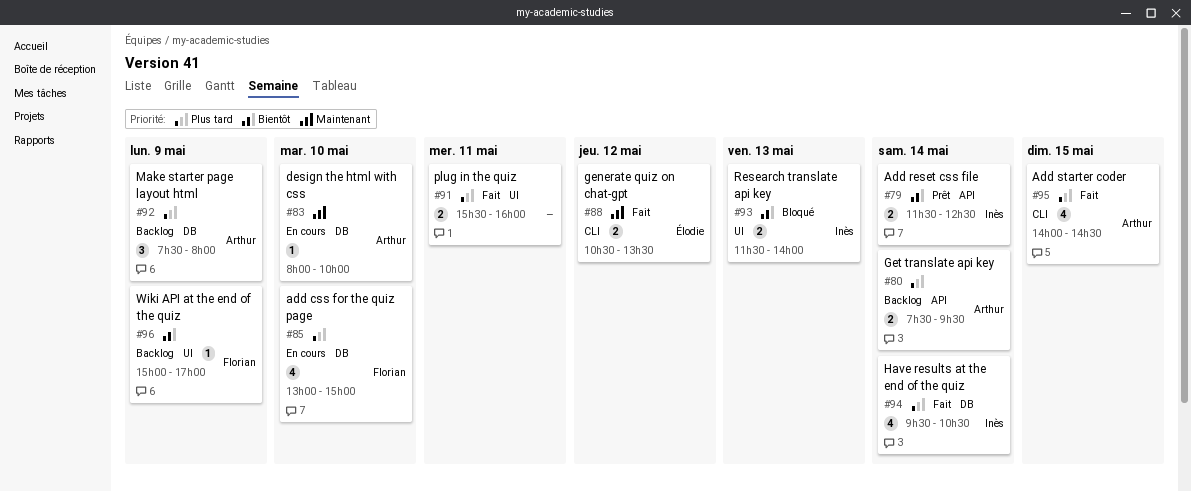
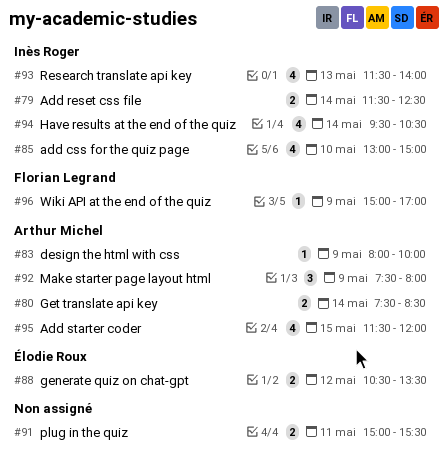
#80, ends: 09:30 -> 08:30
#83, day: May 10 -> May 9
#85, owner: Florian Legrand -> Inès Roger
#91, begins: 15:30 -> 15:00
#91, ends: 16:00 -> 15:30
#93, estimate: 2 -> 4
#95, begins: 14:00 -> 11:30
#95, ends: 14:30 -> 12:00

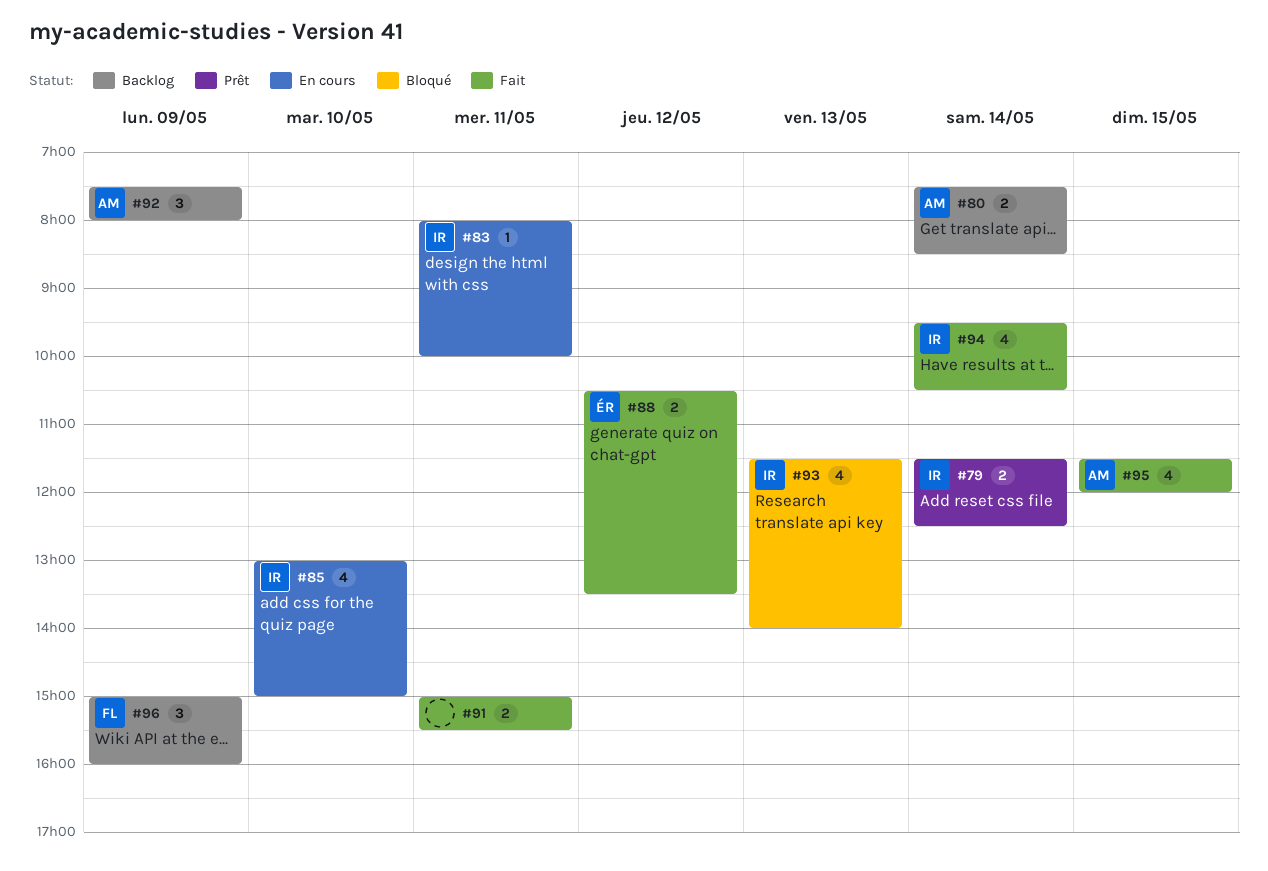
#83, owner: Arthur Michel -> Inès Roger
#83, day: May 9 -> May 11
#96, estimate: 1 -> 3
#96, ends: 17:00 -> 16:00

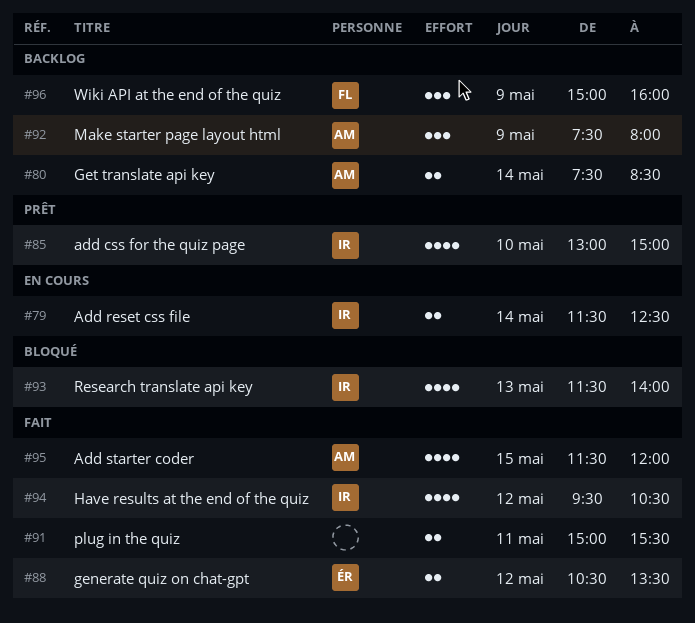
#79, status: Prêt -> En cours
#83: present -> none
#85, status: En cours -> Prêt
#94, day: May 14 -> May 12

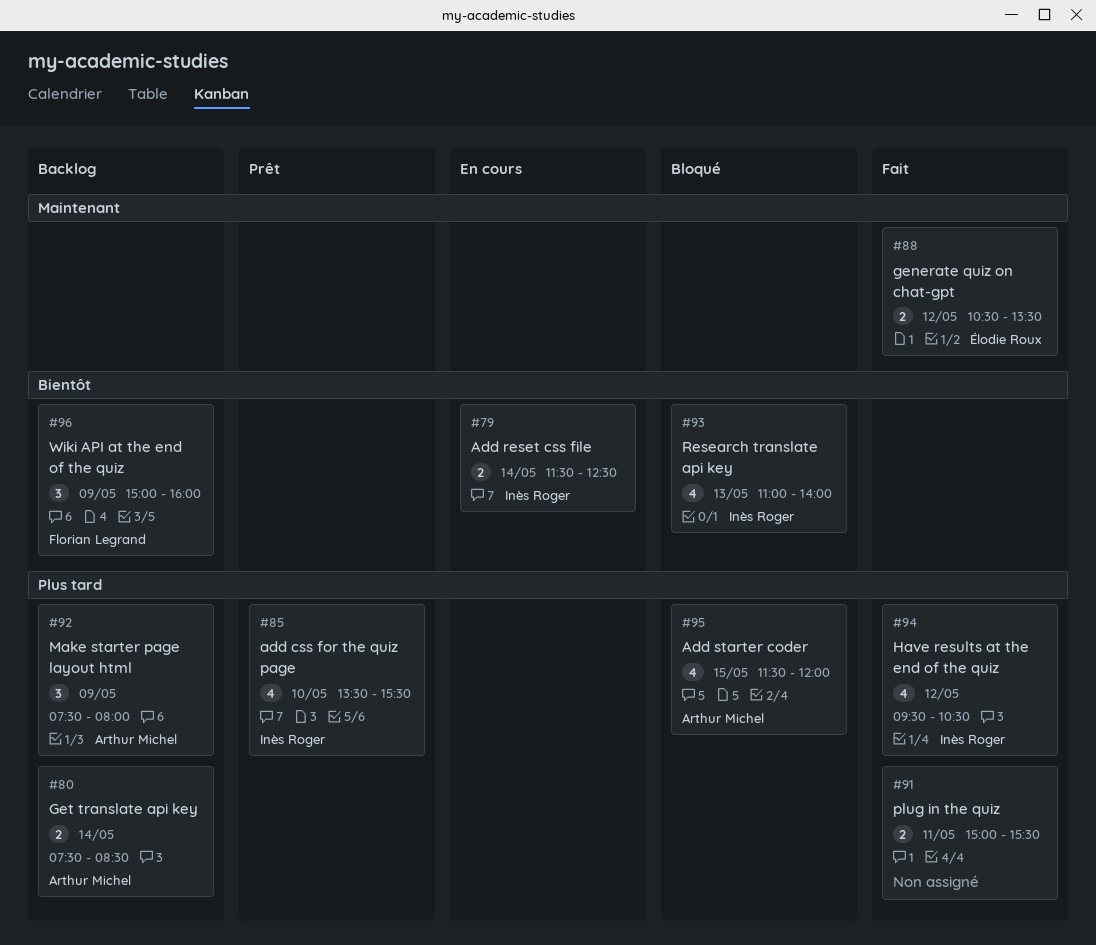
#85, begins: 13:00 -> 13:30
#85, ends: 15:00 -> 15:30
#93, begins: 11:30 -> 11:00
#95, status: Fait -> Bloqué

